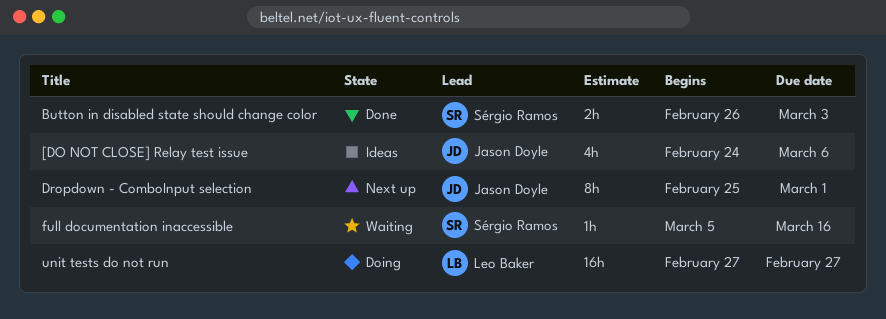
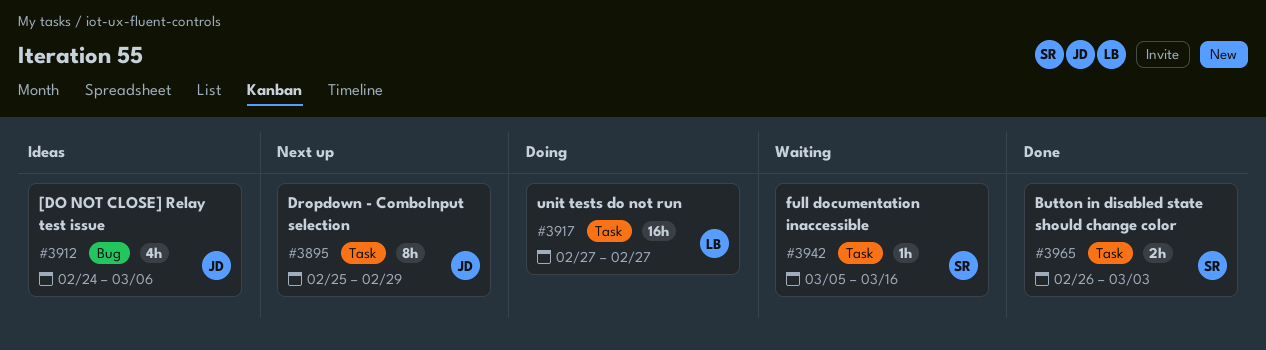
Dropdown - ComboInput selection, due: Mar 1 -> Feb 29

